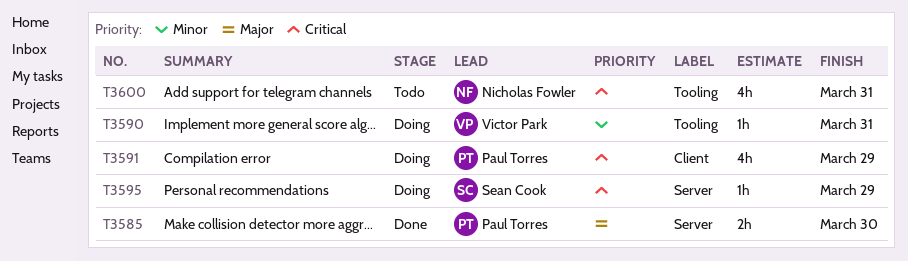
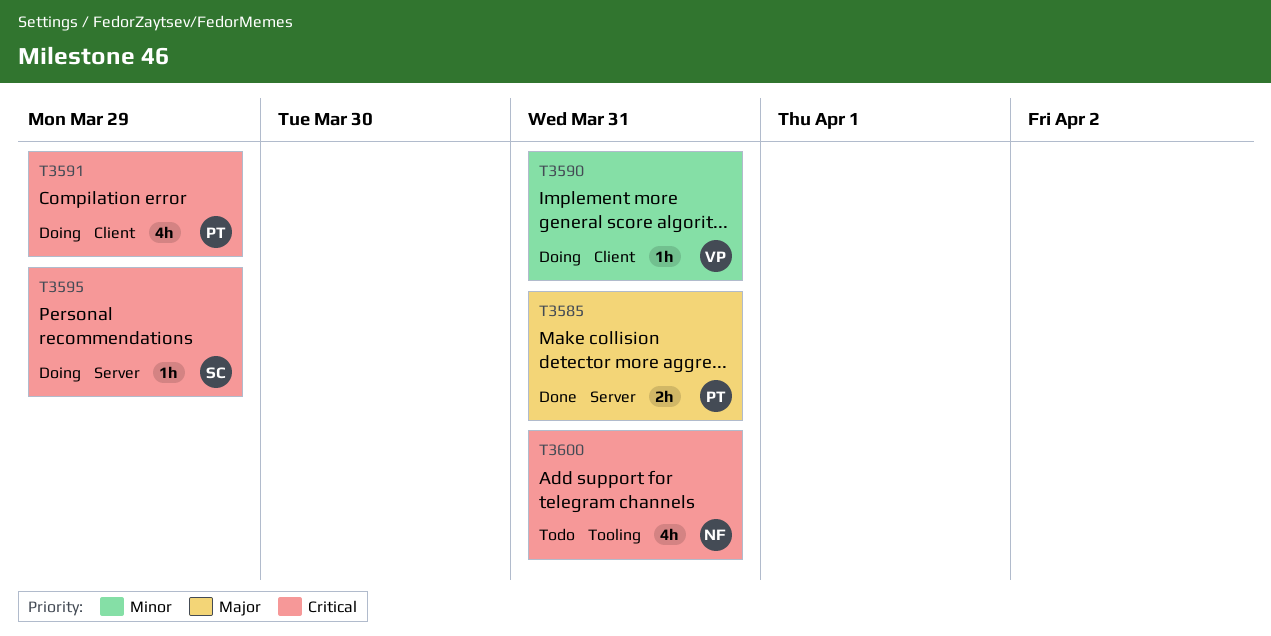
T3585, due: Mar 30 -> Mar 31
T3590, label: Tooling -> Client

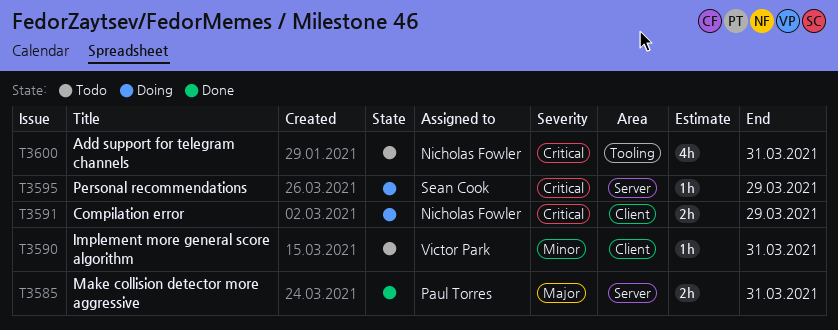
T3590, status: Doing -> Todo
T3591, owner: Paul Torres -> Nicholas Fowler
T3591, estimate: 4h -> 2h

